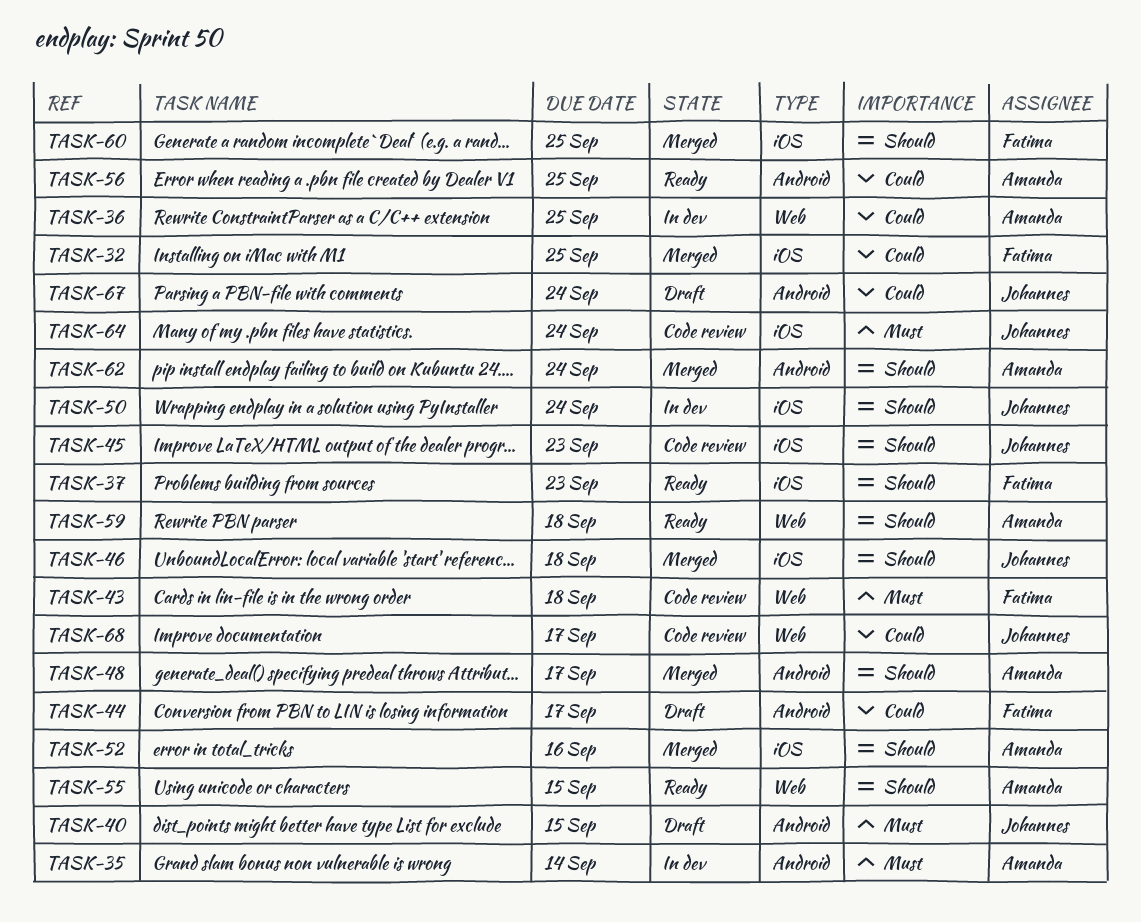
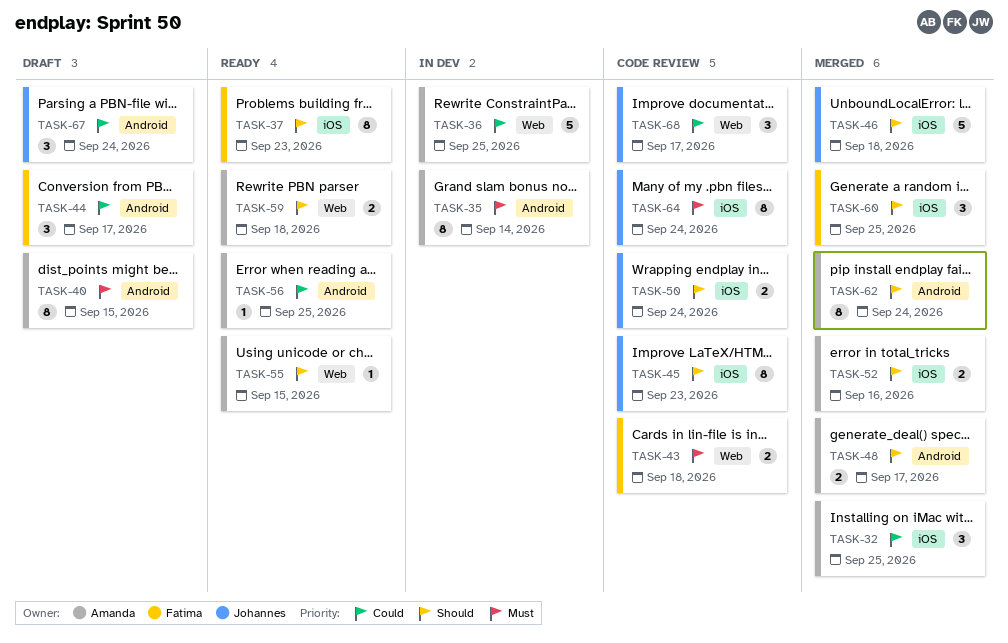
TASK-32, owner: Fatima -> Amanda
TASK-40, owner: Johannes -> Amanda
TASK-50, status: In dev -> Code review

